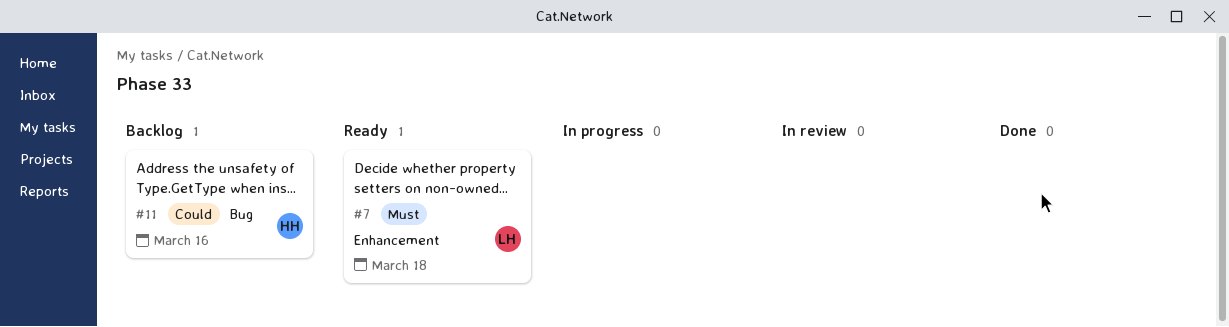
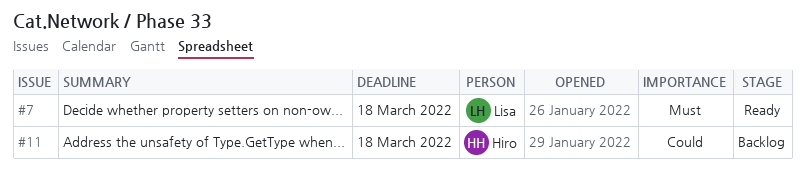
#11, due: Mar 16 -> Mar 18

